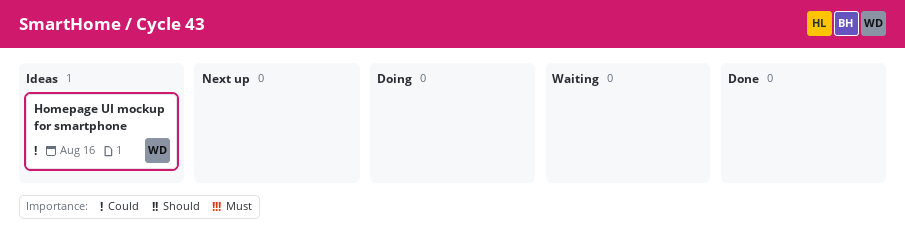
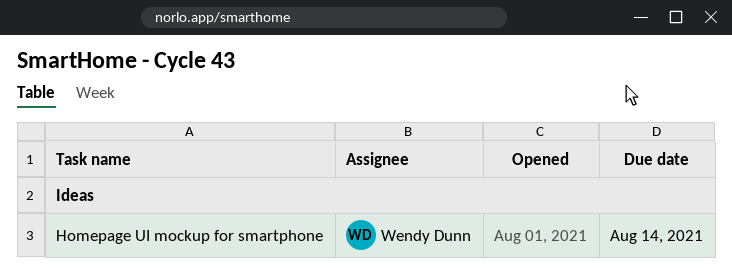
Homepage UI mockup for smartphone, due: Aug 16 -> Aug 14

